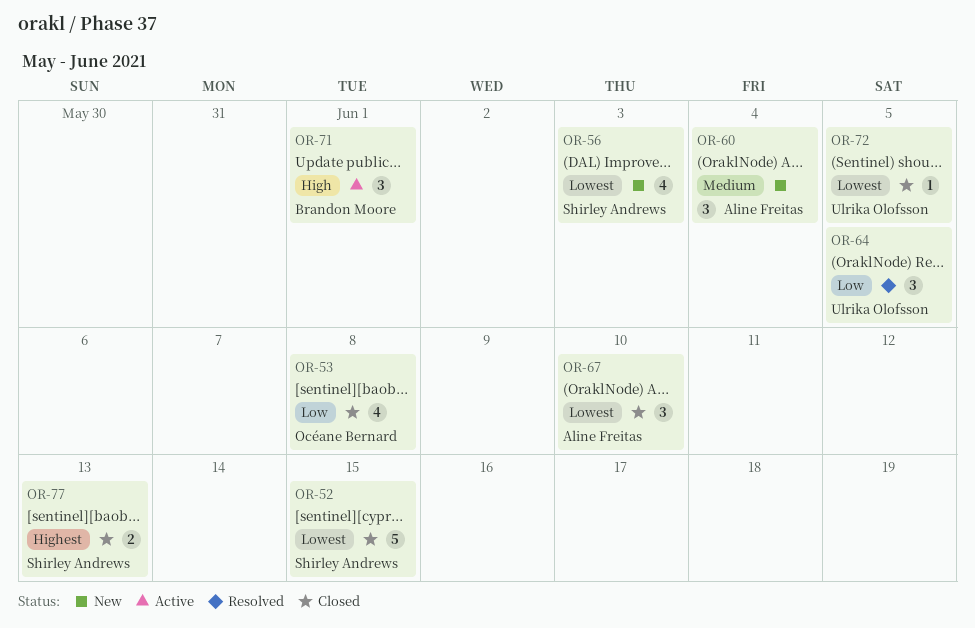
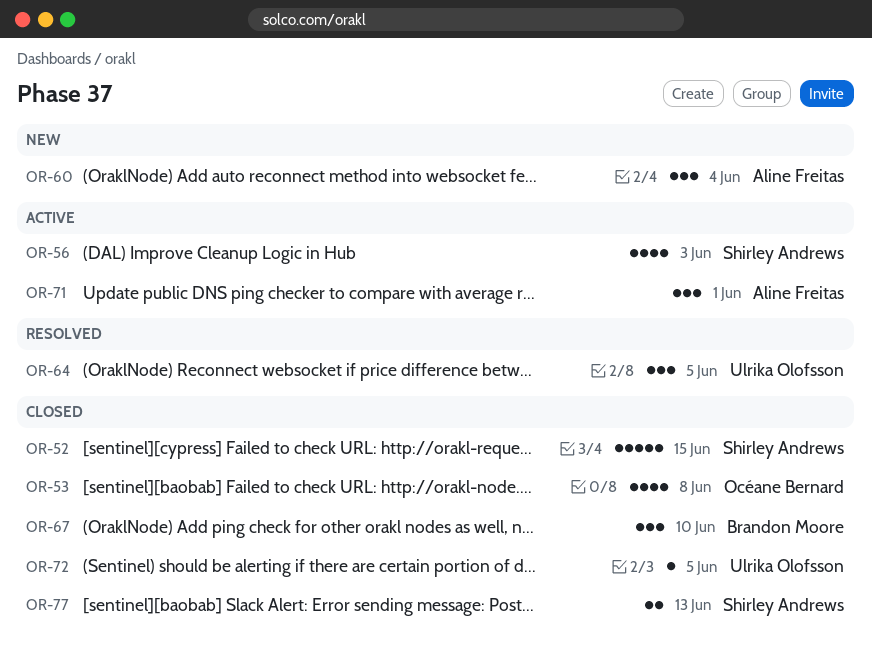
OR-56, status: New -> Active
OR-67, owner: Aline Freitas -> Brandon Moore
OR-71, owner: Brandon Moore -> Aline Freitas

